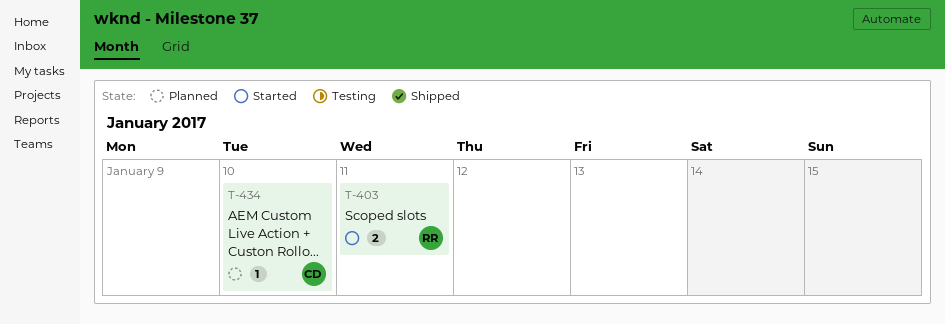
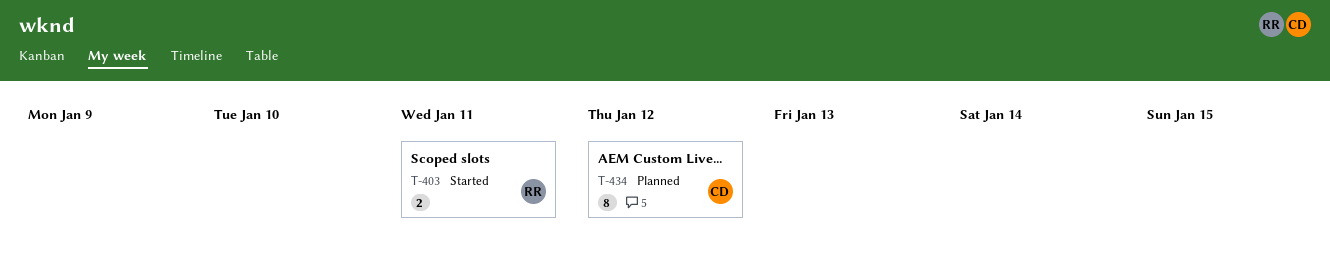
T-434, estimate: 1 -> 8
T-434, due: Jan 10 -> Jan 12

